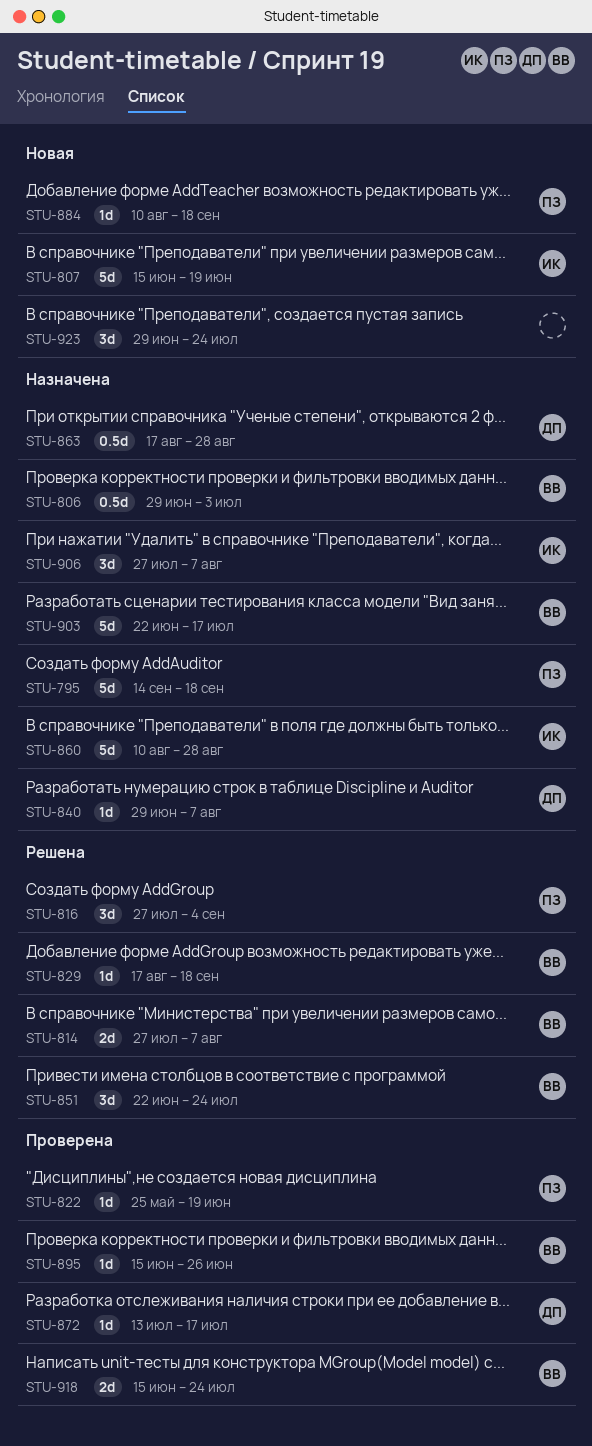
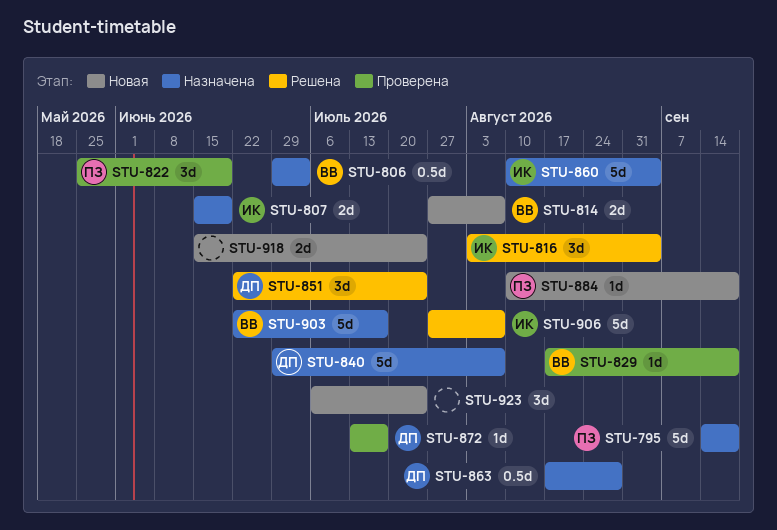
STU-807, status: Новая -> Назначена
STU-807, estimate: 5d -> 2d
STU-814, status: Решена -> Новая
STU-816, owner: ПЗ -> ИК
STU-816, start: Jul 27 -> Aug 3
STU-822, estimate: 1d -> 3d
STU-829, status: Решена -> Проверена
STU-840, estimate: 1d -> 5d
STU-851, owner: ВВ -> ДП
STU-860, due: Aug 28 -> Sep 4
STU-895: present -> none
STU-906, status: Назначена -> Решена
STU-906, estimate: 3d -> 5d
STU-918, status: Проверена -> Новая
STU-918, owner: ВВ -> none
STU-923, start: Jun 29 -> Jul 6

